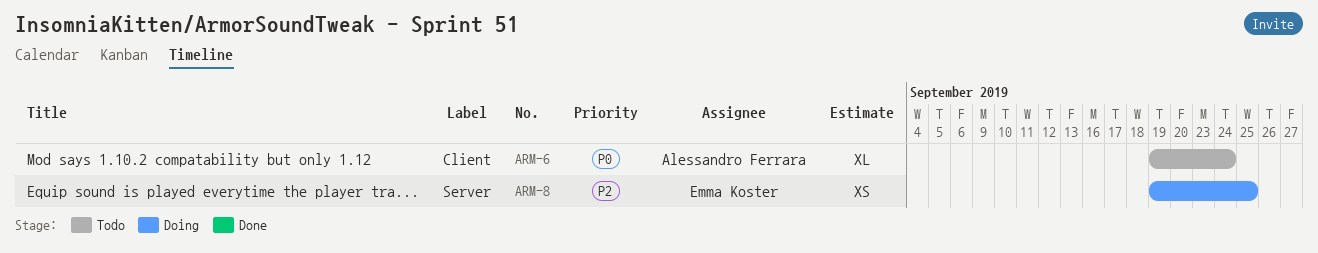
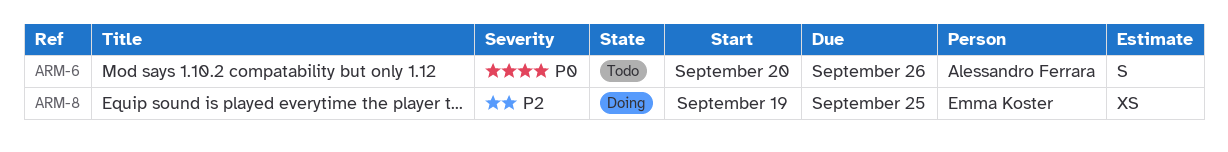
ARM-6, estimate: XL -> S
ARM-6, start: Sep 19 -> Sep 20
ARM-6, due: Sep 24 -> Sep 26

